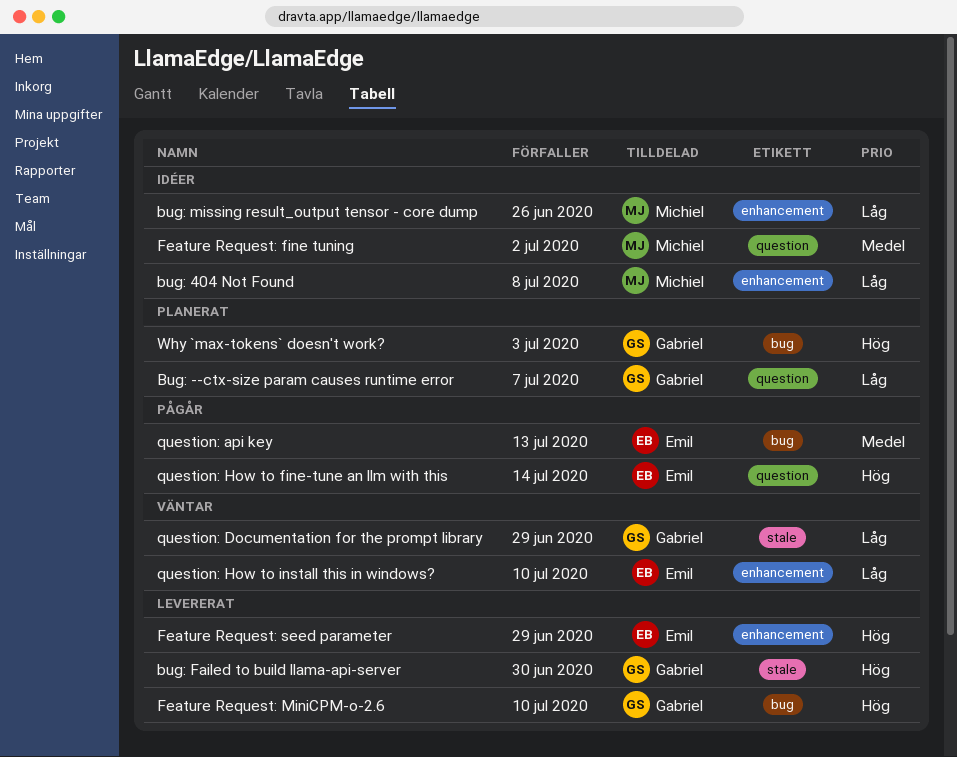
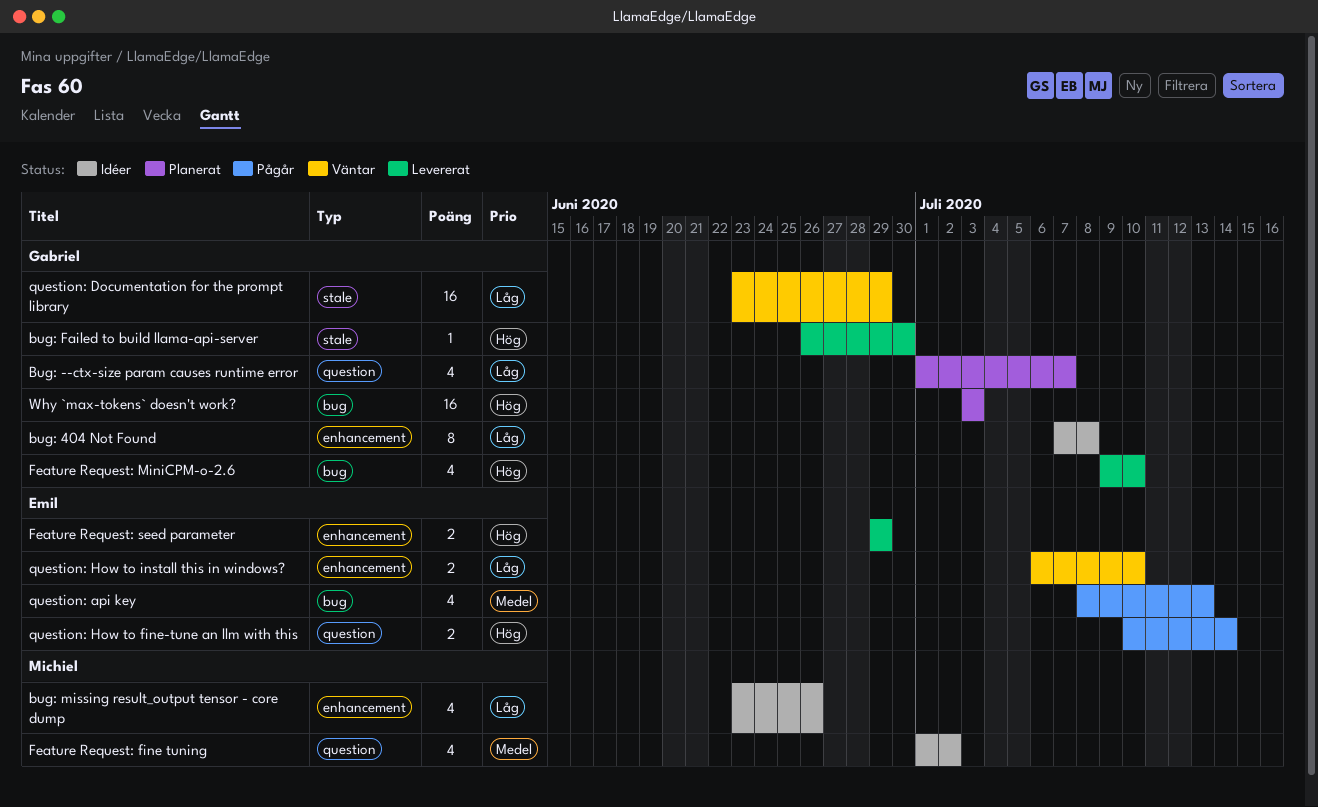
bug: 404 Not Found, owner: Michiel -> Gabriel

